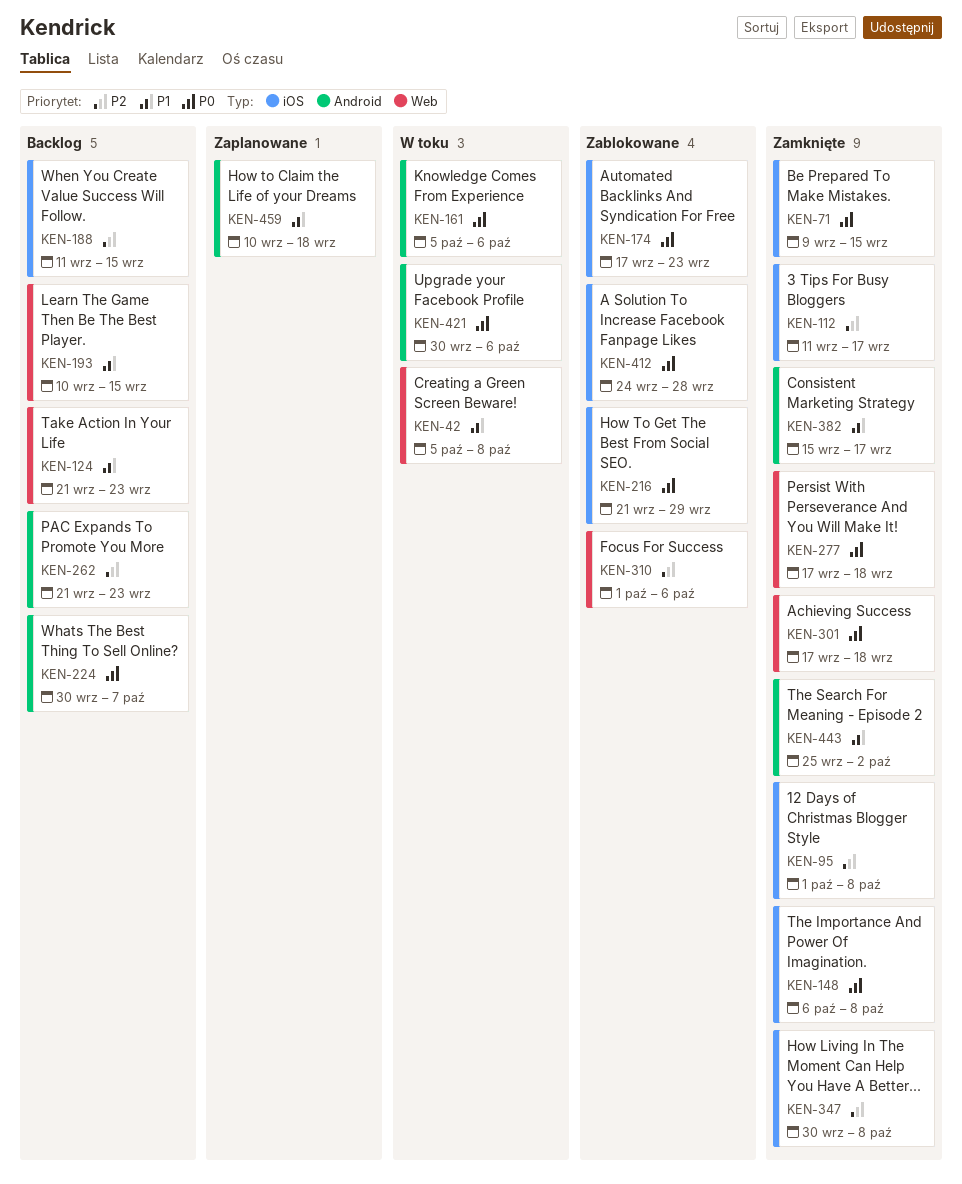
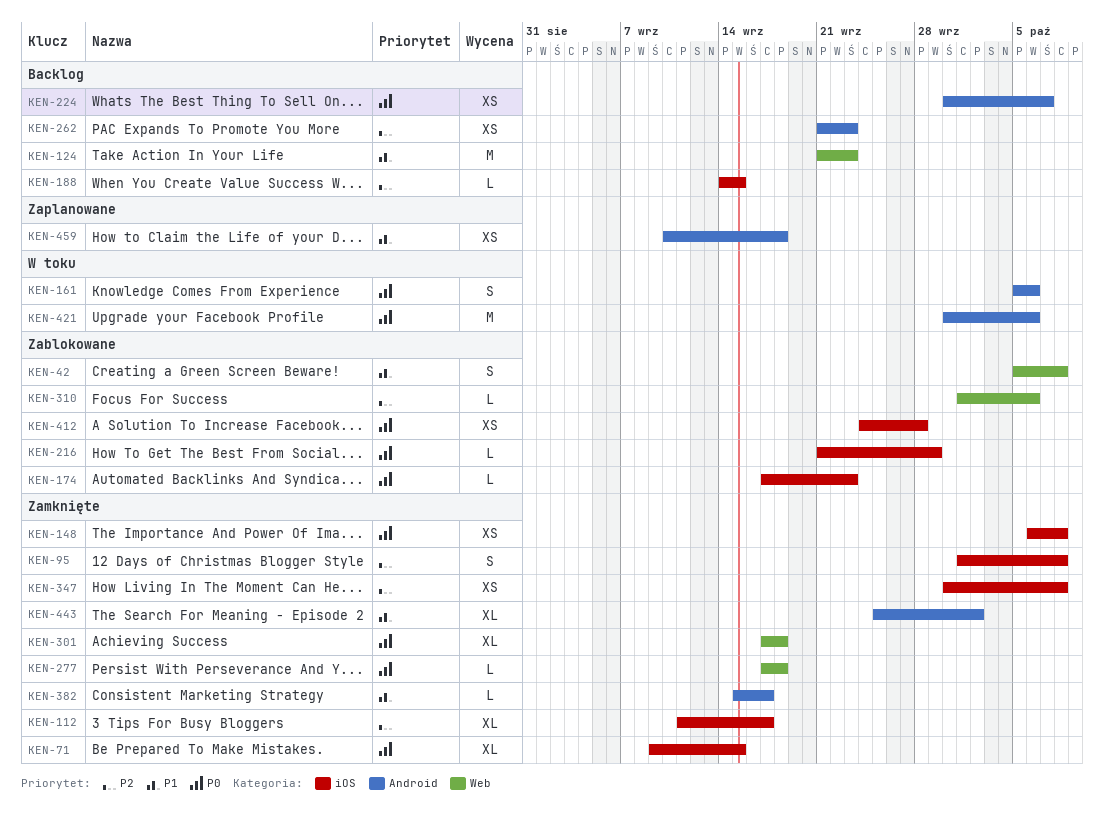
KEN-42, status: W toku -> Zablokowane
KEN-188, start: Sep 11 -> Sep 14
KEN-193: present -> none

